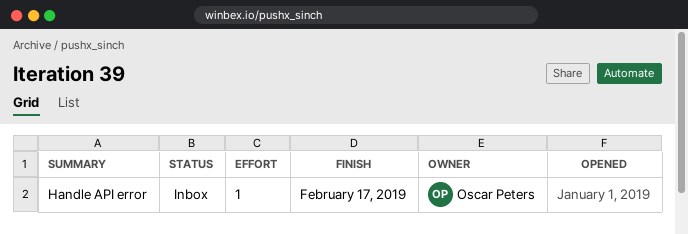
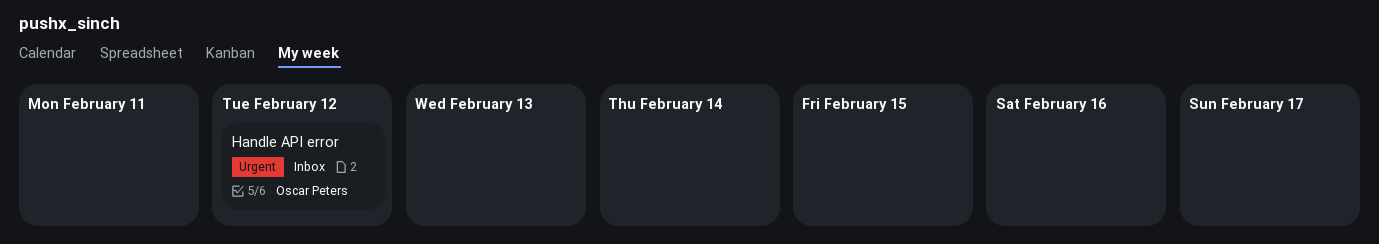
Handle API error, due: Feb 17 -> Feb 12

